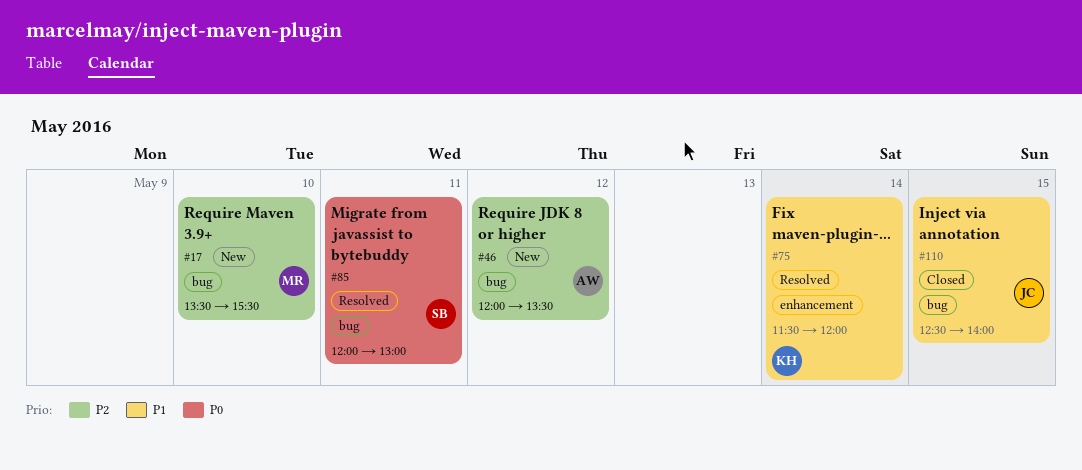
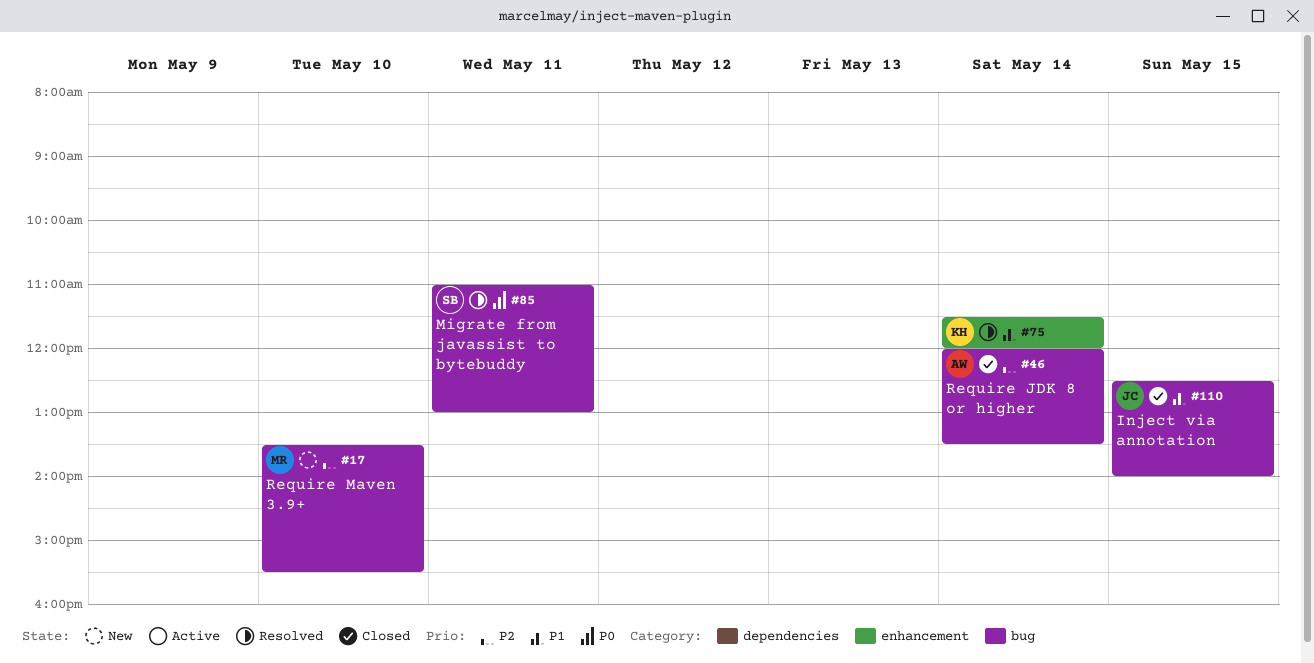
#46, status: New -> Closed
#46, day: May 12 -> May 14
#85, begins: 12:00 -> 11:00

